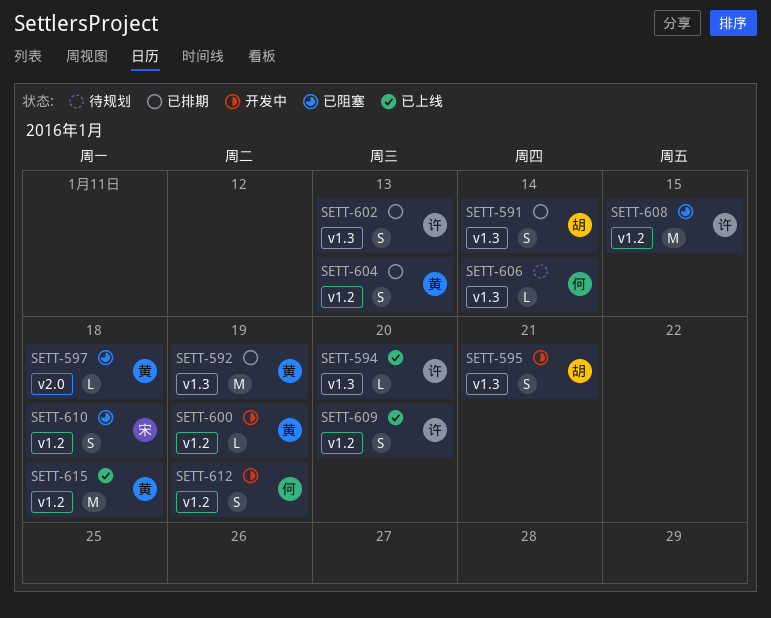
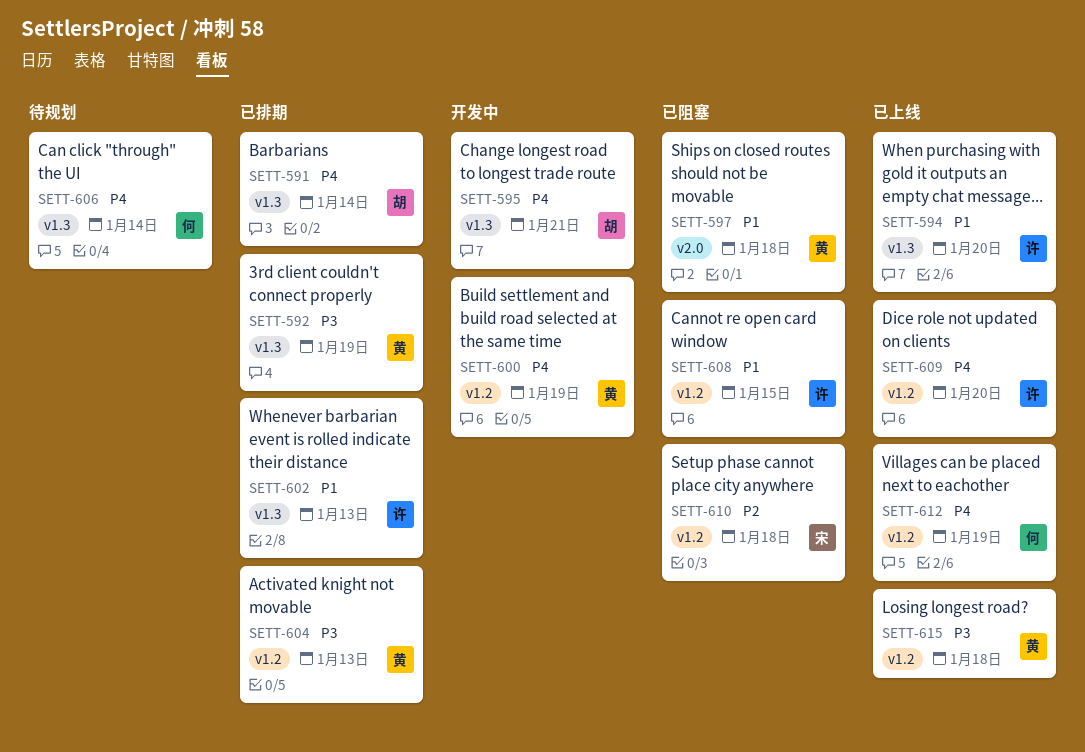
SETT-612, status: 开发中 -> 已上线

